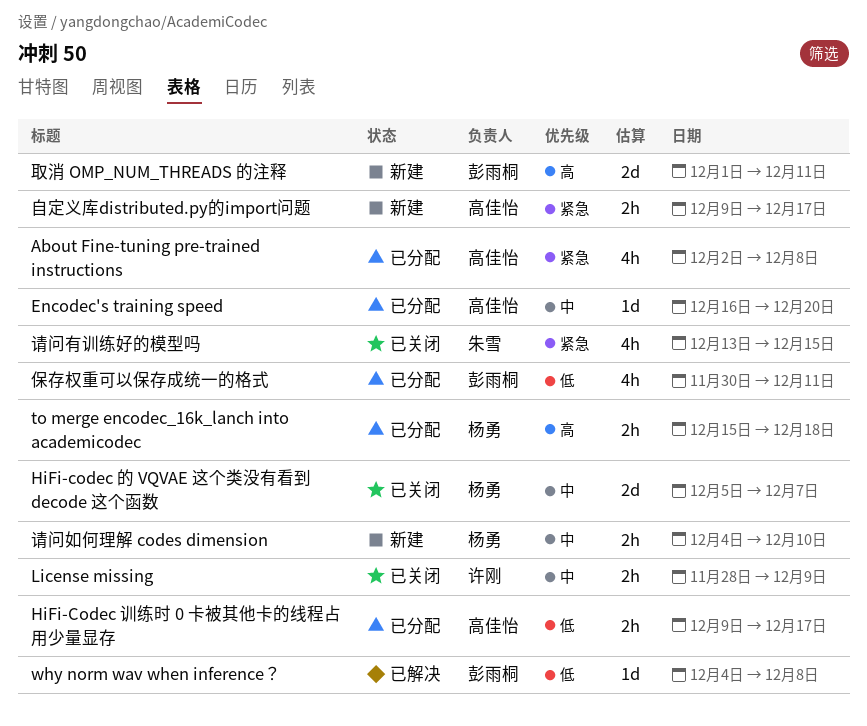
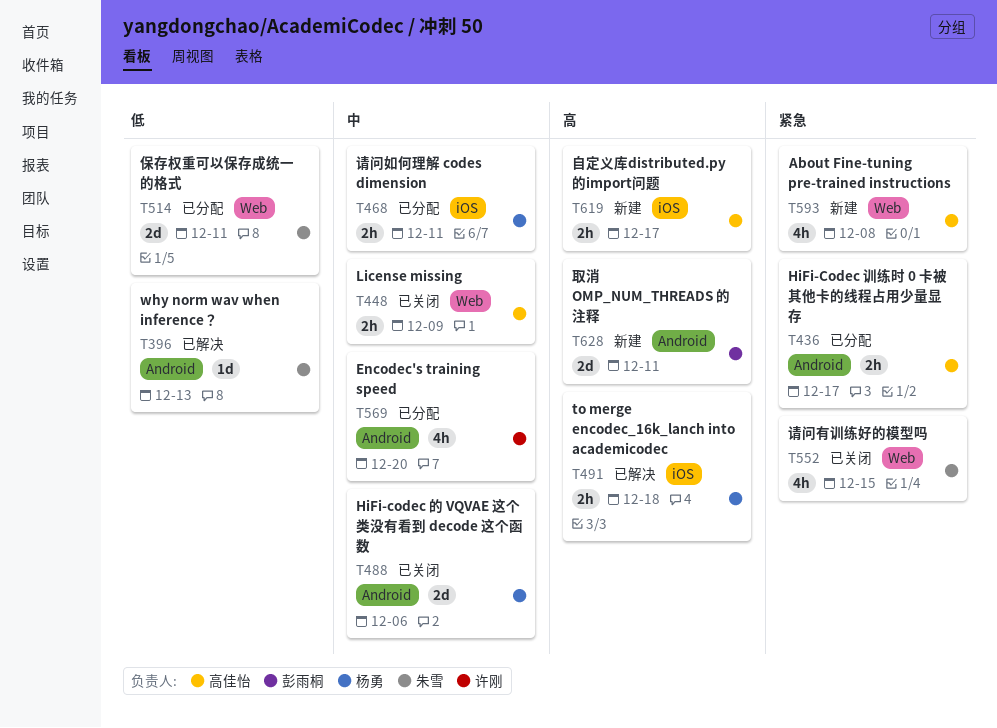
About Fine-tuning pre-trained instructions, status: 已分配 -> 新建
Encodec's training speed, owner: 高佳怡 -> 许刚
Encodec's training speed, estimate: 1d -> 4h
HiFi-codec 的 VQVAE 这个类没有看到 decode 这个函数, due: Dec 7 -> Dec 6
HiFi-Codec 训练时 0 卡被其他卡的线程占用少量显存, priority: 低 -> 紧急
License missing, owner: 许刚 -> 高佳怡
to merge encodec_16k_lanch into academicodec, status: 已分配 -> 已解决
why norm wav when inference？, owner: 彭雨桐 -> 朱雪
why norm wav when inference？, due: Dec 8 -> Dec 13
保存权重可以保存成统一的格式, owner: 彭雨桐 -> 朱雪
保存权重可以保存成统一的格式, estimate: 4h -> 2d
自定义库distributed.py的import问题, priority: 紧急 -> 高
请问如何理解 codes dimension, status: 新建 -> 已分配
请问如何理解 codes dimension, due: Dec 10 -> Dec 11

